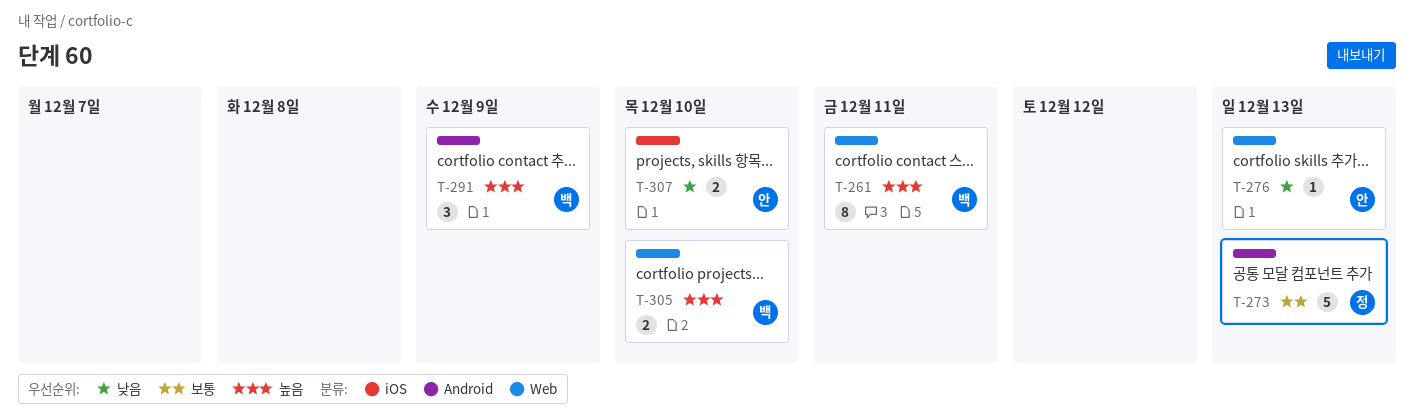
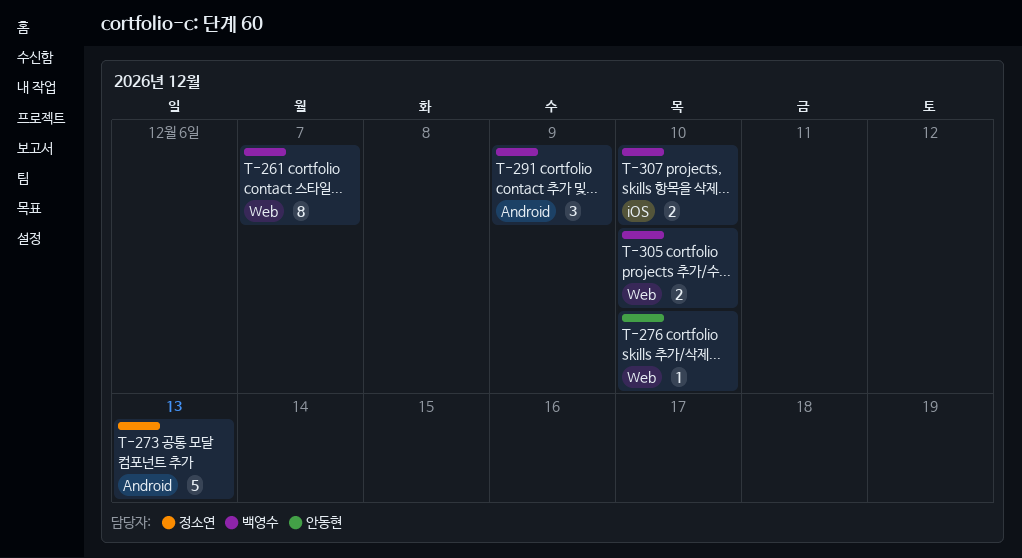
T-261, due: Dec 11 -> Dec 7
T-276, due: Dec 13 -> Dec 10
T-307, owner: 안동현 -> 백영수

